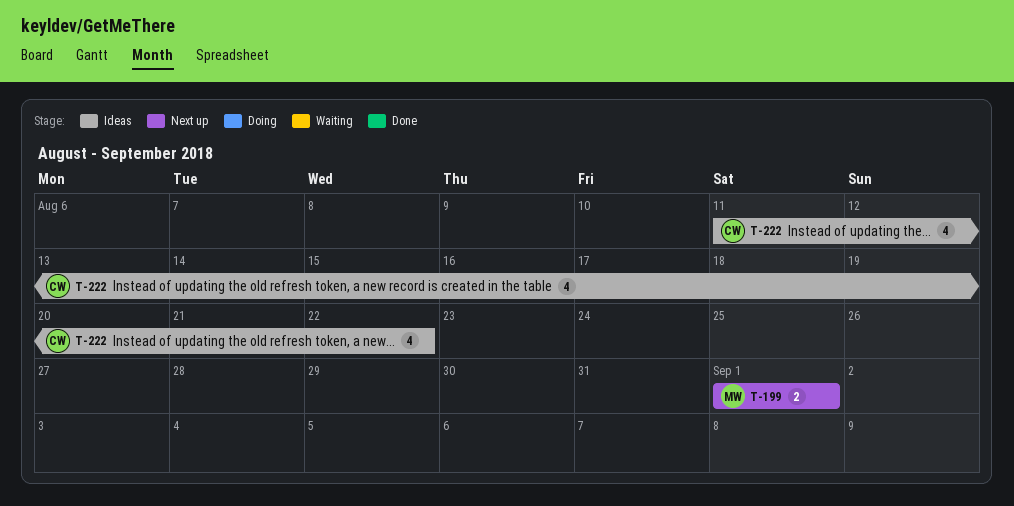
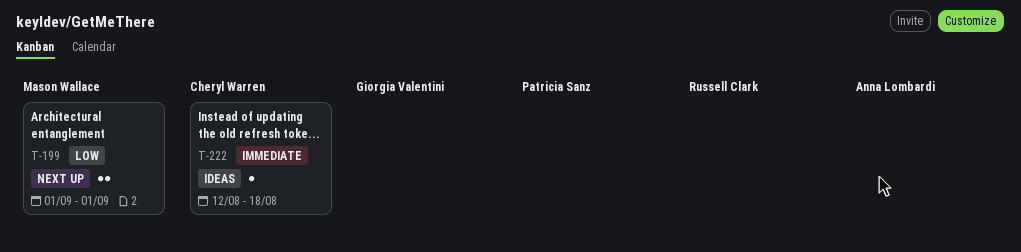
T-222, estimate: 4 -> 1
T-222, start: Aug 11 -> Aug 12
T-222, due: Aug 22 -> Aug 18

